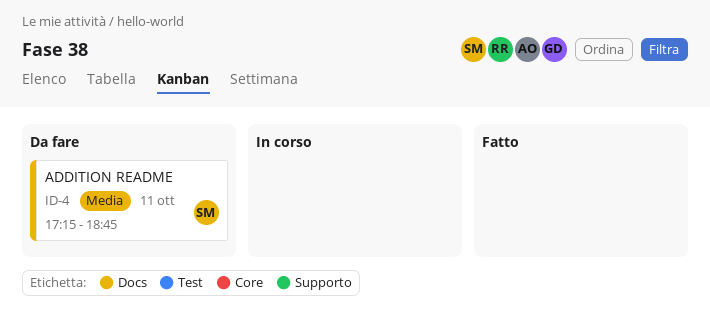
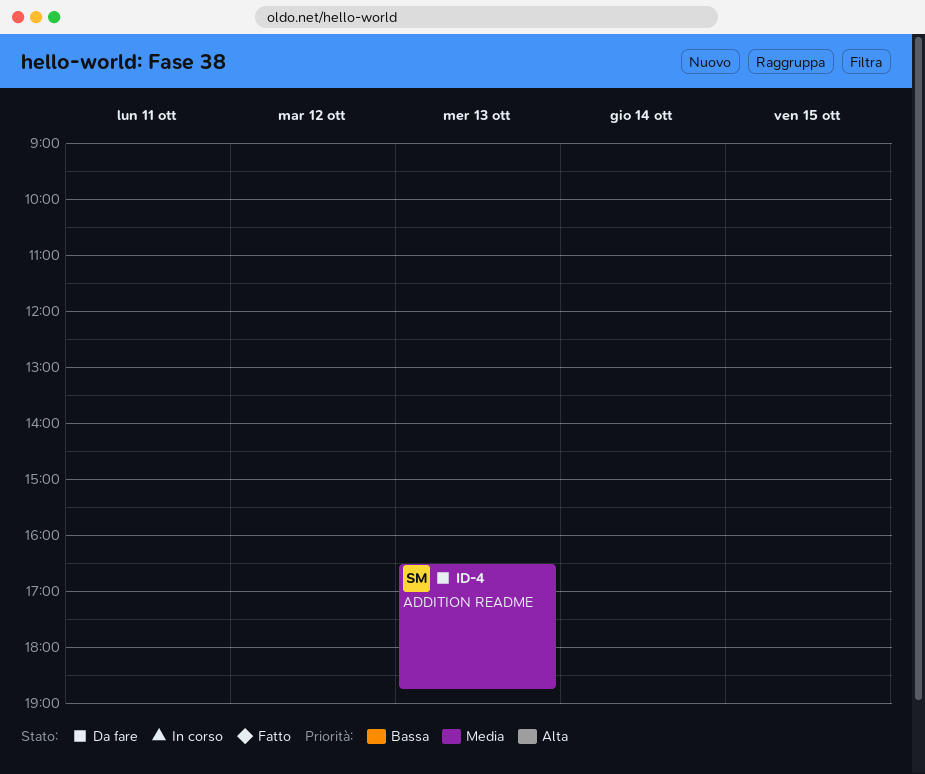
ID-4, day: Oct 11 -> Oct 13
ID-4, begins: 17:15 -> 16:30

